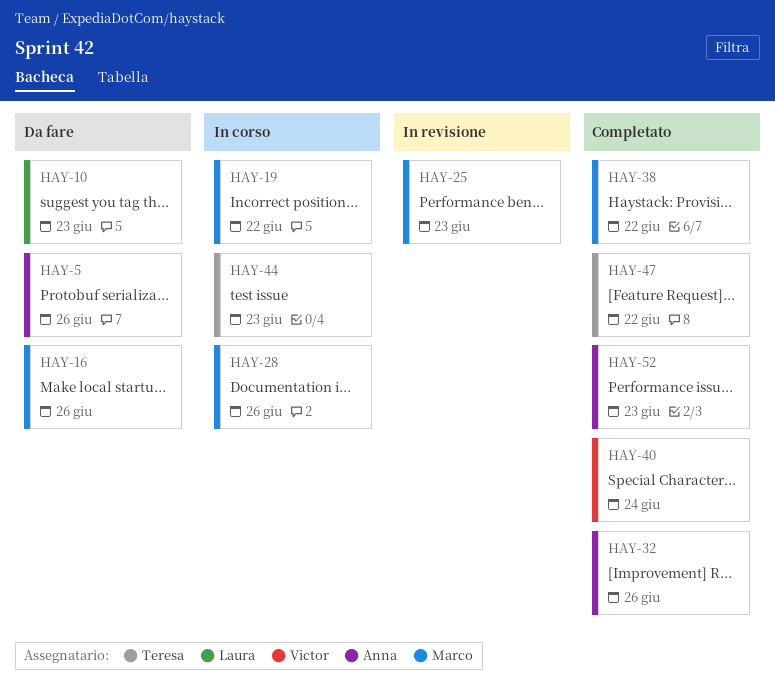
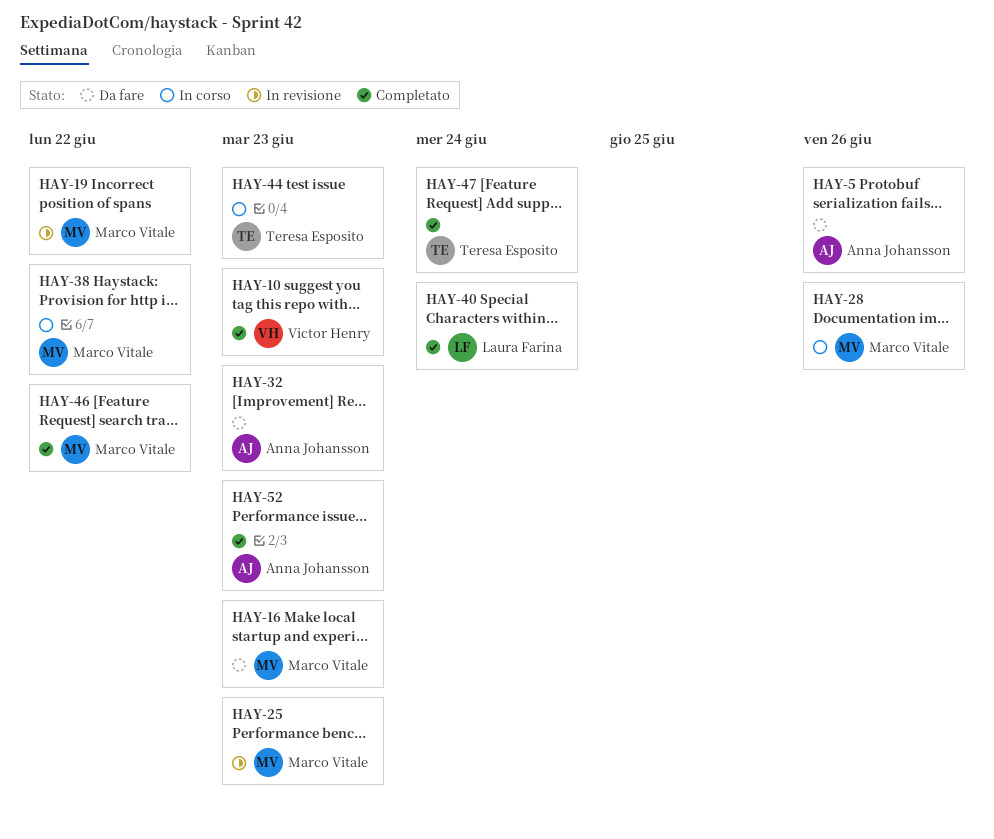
HAY-10, status: Da fare -> Completato
HAY-10, owner: Laura Farina -> Victor Henry
HAY-16, due: Jun 26 -> Jun 23
HAY-19, status: In corso -> In revisione
HAY-32, status: Completato -> Da fare
HAY-32, due: Jun 26 -> Jun 23
HAY-38, status: Completato -> In corso
HAY-40, owner: Victor Henry -> Laura Farina
HAY-46: none -> present
HAY-47, due: Jun 22 -> Jun 24

